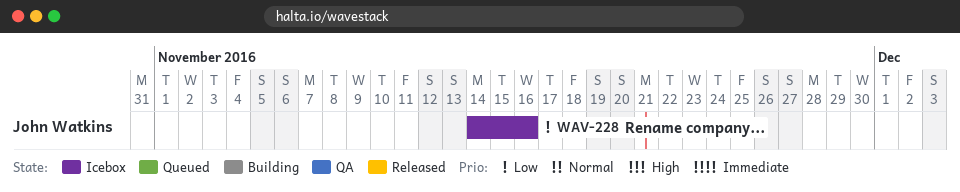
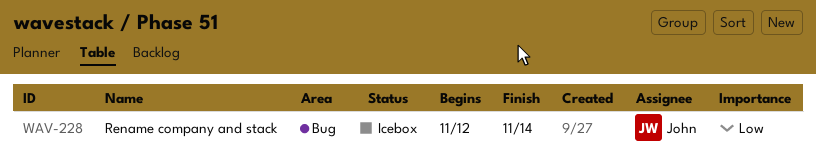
WAV-228, start: Nov 14 -> Nov 12
WAV-228, due: Nov 16 -> Nov 14

